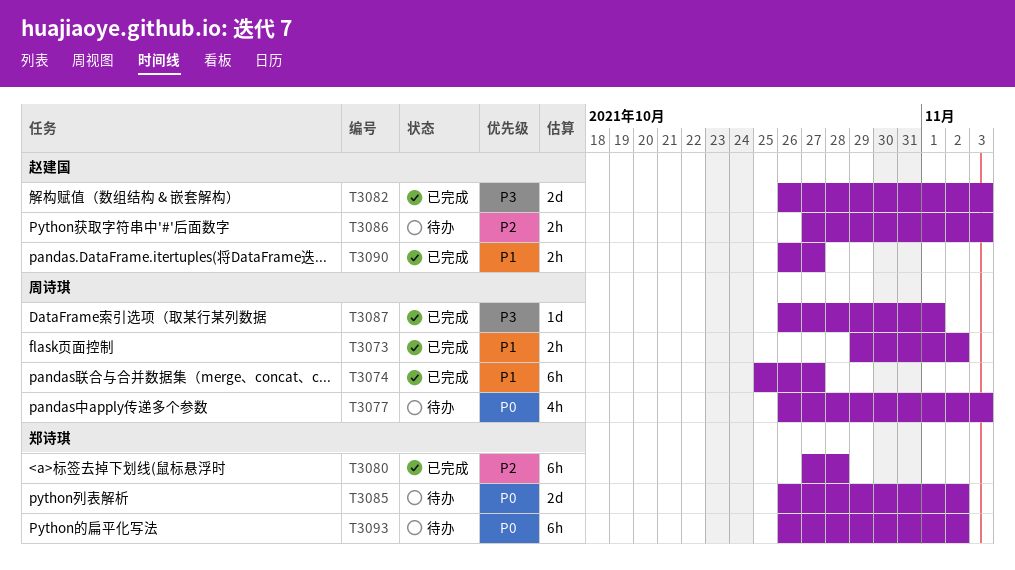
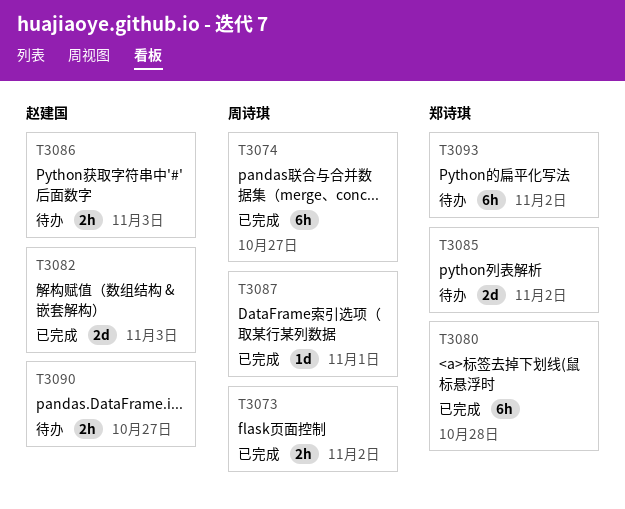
T3077: present -> none
T3090, status: 已完成 -> 待办

